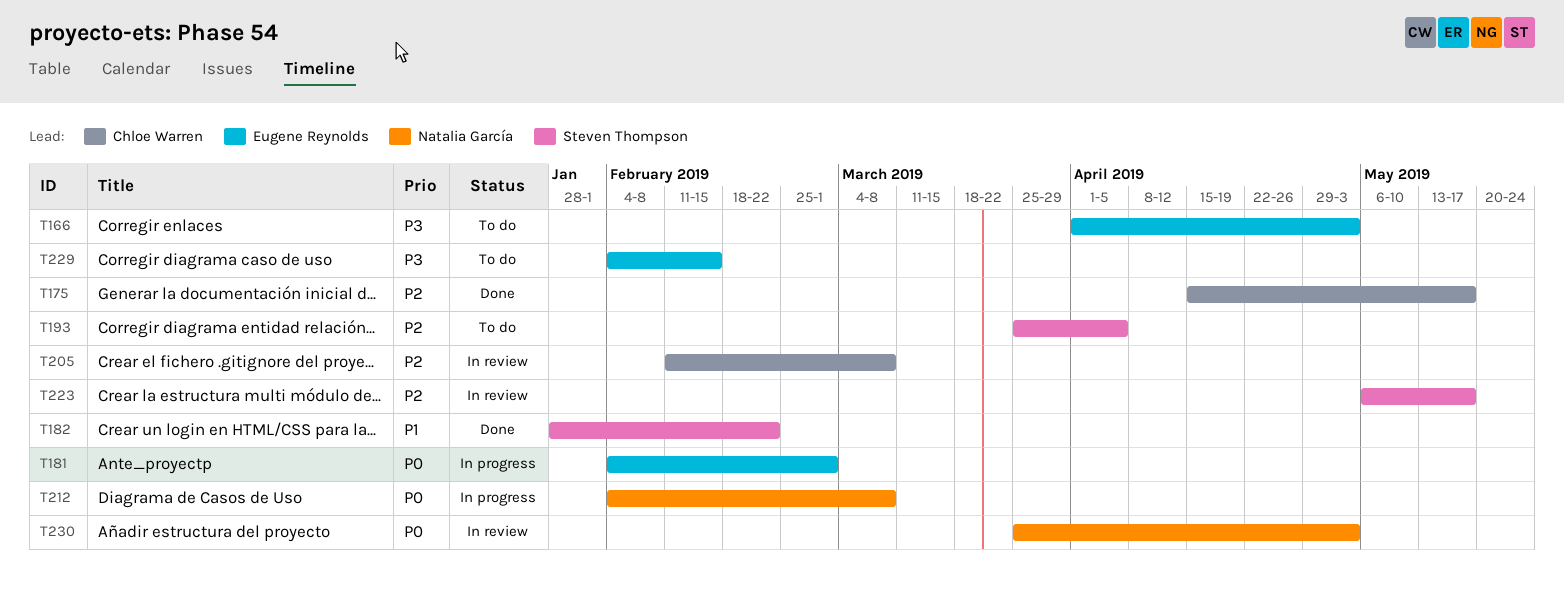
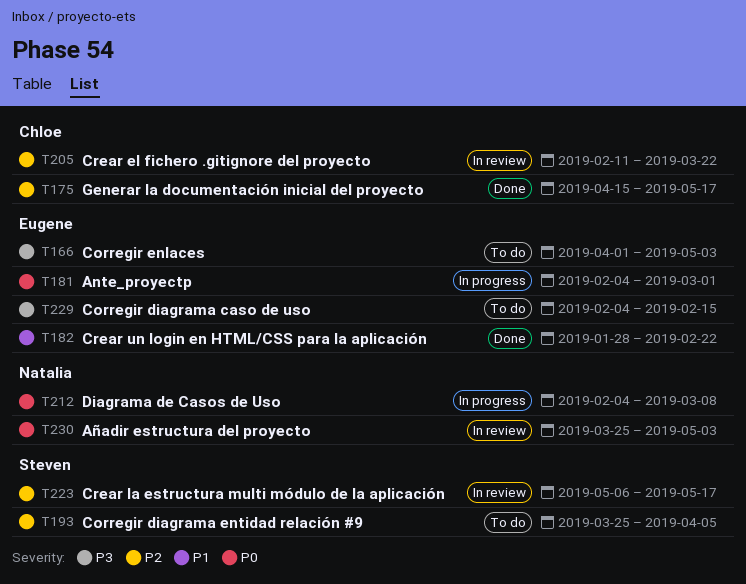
T182, owner: Steven Thompson -> Eugene Reynolds
T205, due: Mar 8 -> Mar 22

